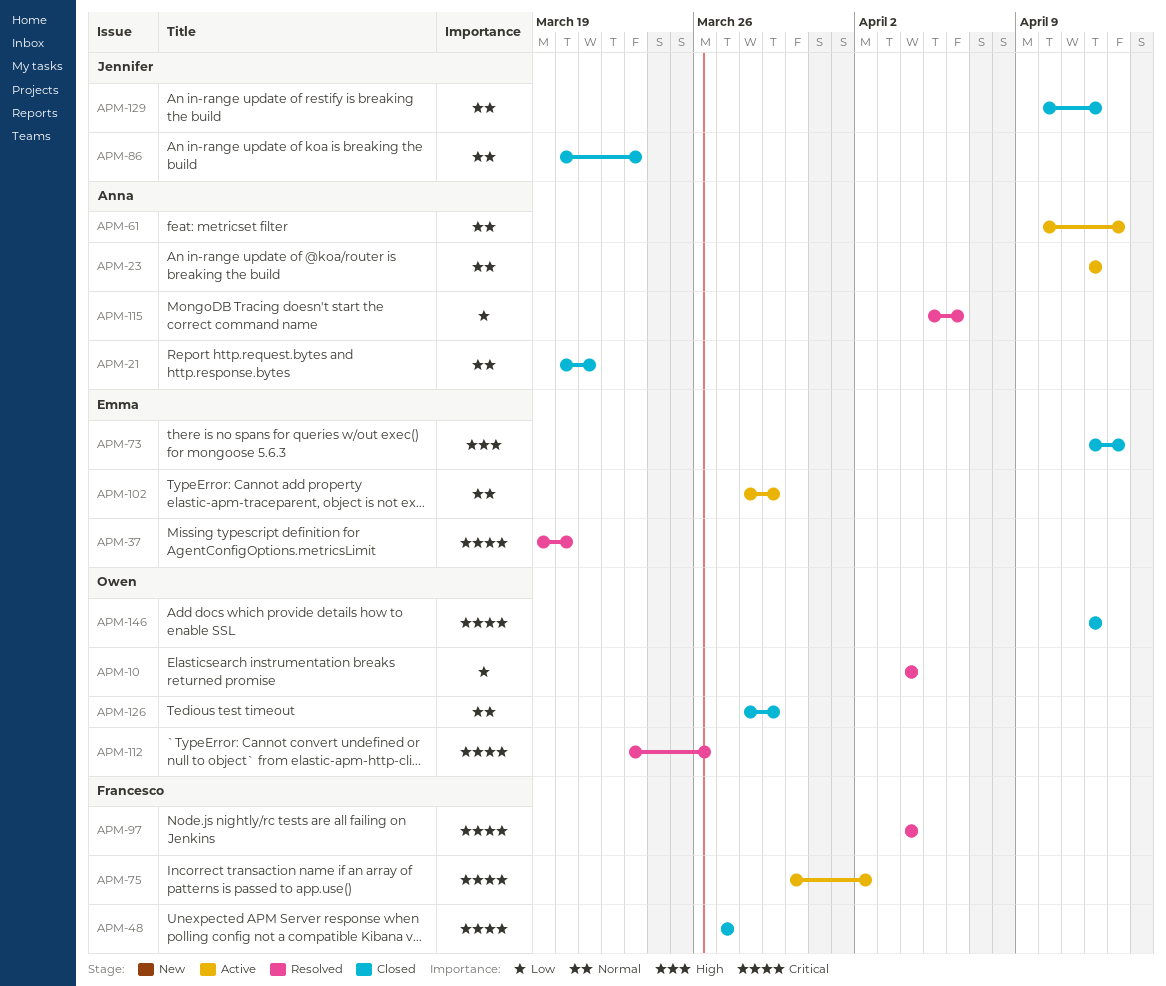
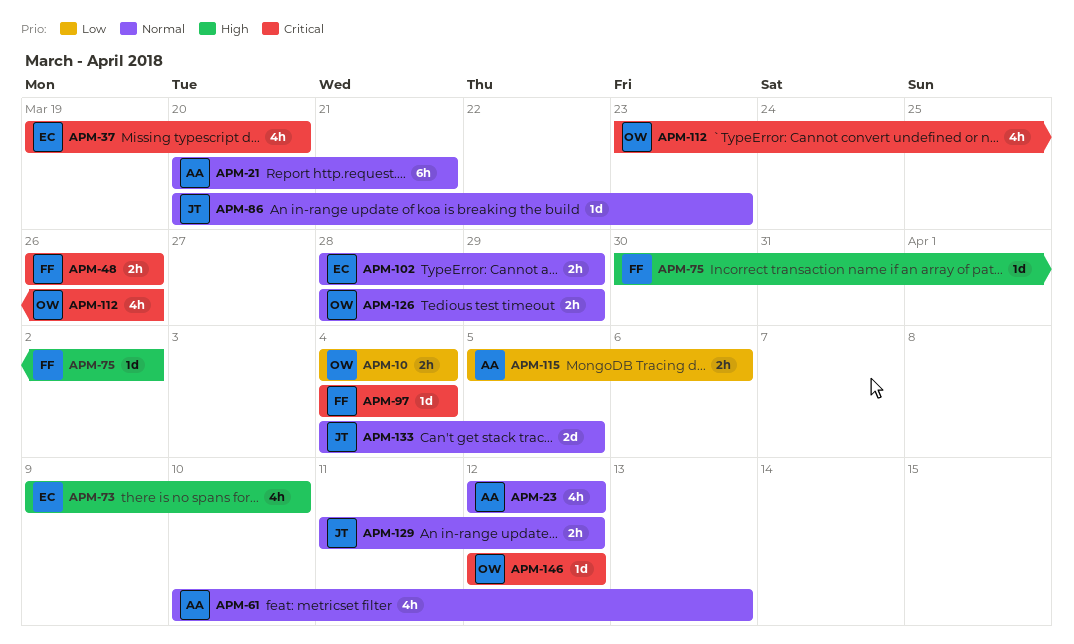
APM-48, start: Mar 27 -> Mar 26
APM-48, due: Mar 27 -> Mar 26
APM-73, start: Apr 12 -> Apr 9
APM-73, due: Apr 13 -> Apr 10
APM-75, priority: Critical -> High
APM-129, start: Apr 10 -> Apr 11
APM-133: none -> present

